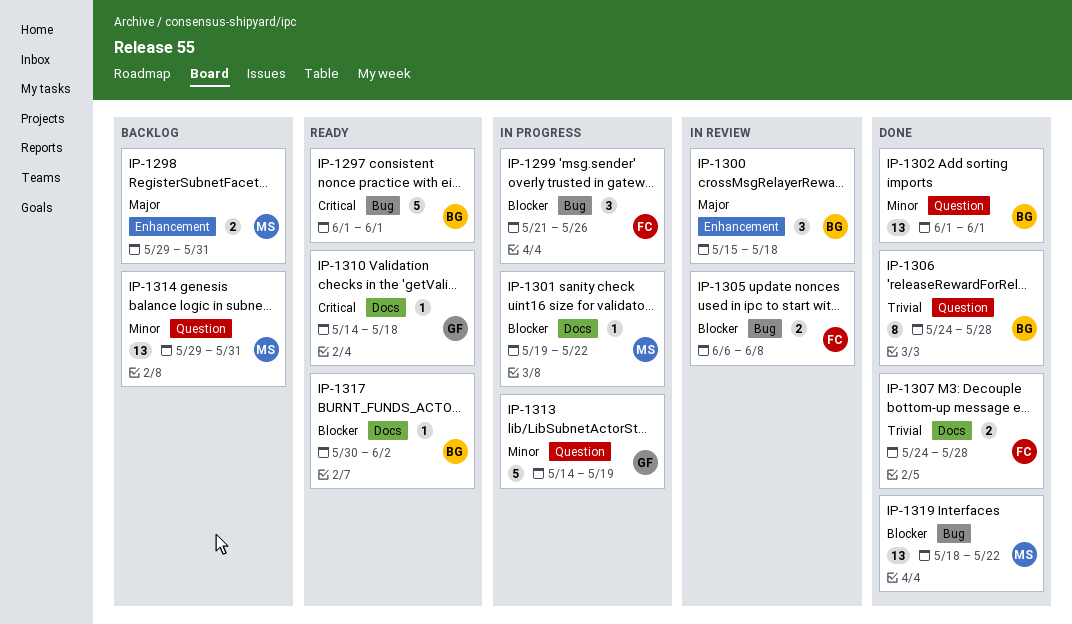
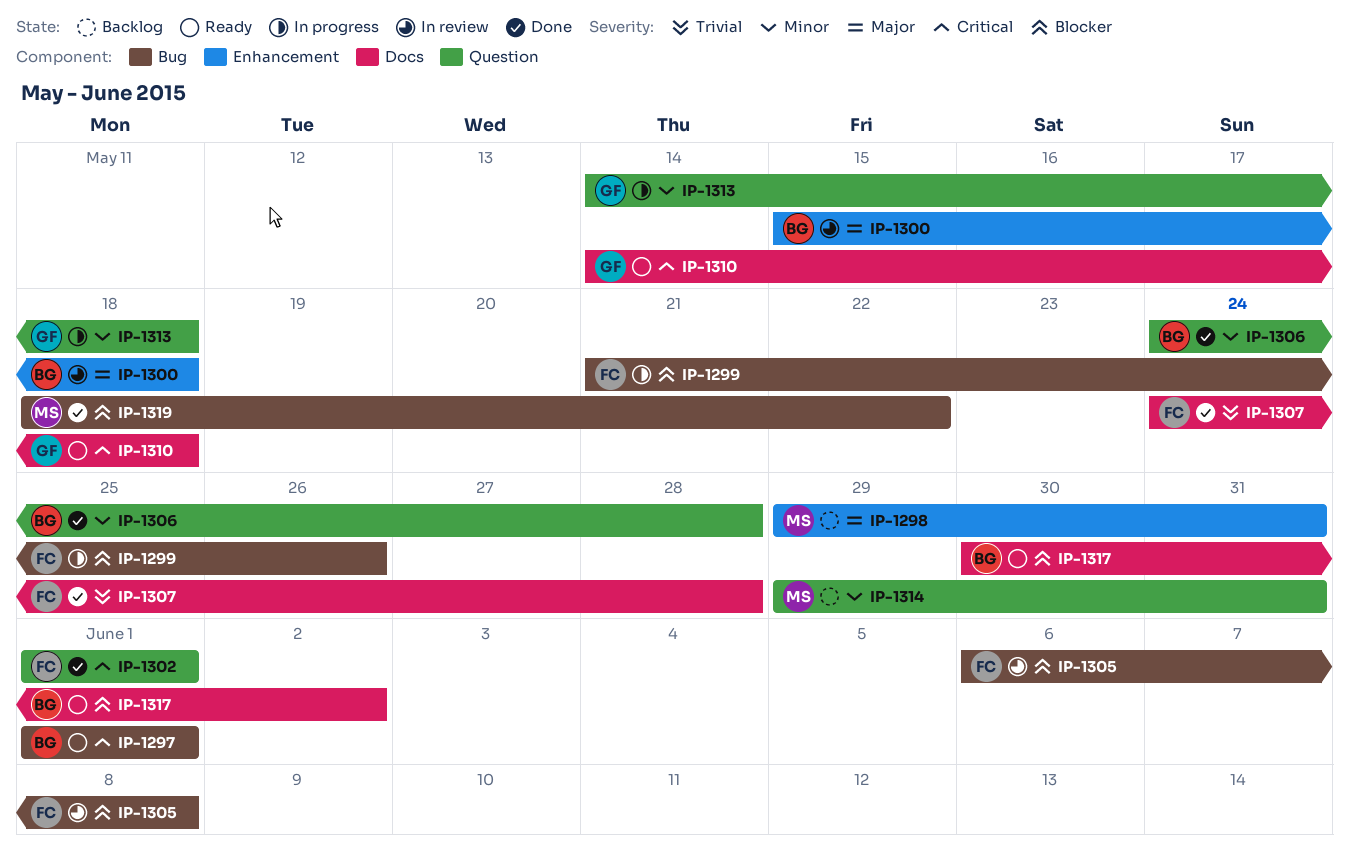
IP-1301: present -> none
IP-1302, owner: BG -> FC
IP-1302, priority: Minor -> Critical
IP-1306, priority: Trivial -> Minor
IP-1313, due: May 19 -> May 18

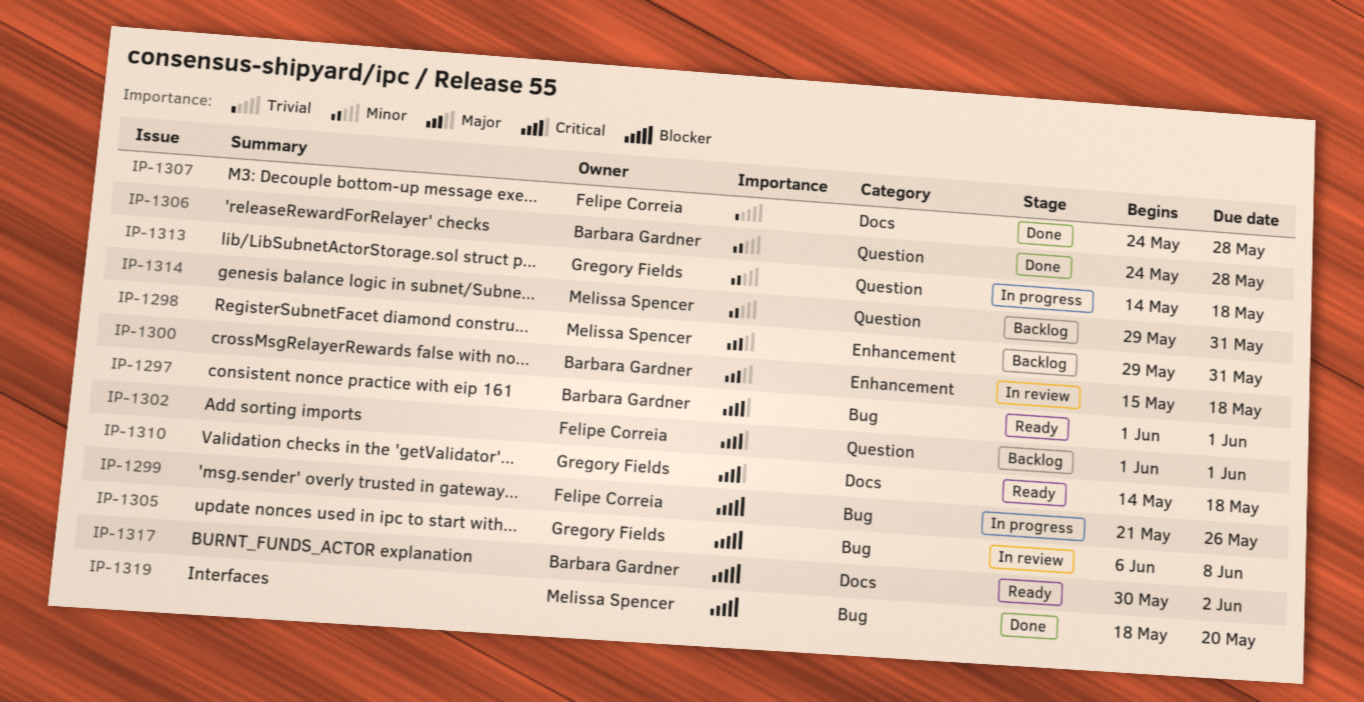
IP-1302, status: Done -> Backlog
IP-1305, owner: Felipe Correia -> Gregory Fields
IP-1319, due: May 22 -> May 20

